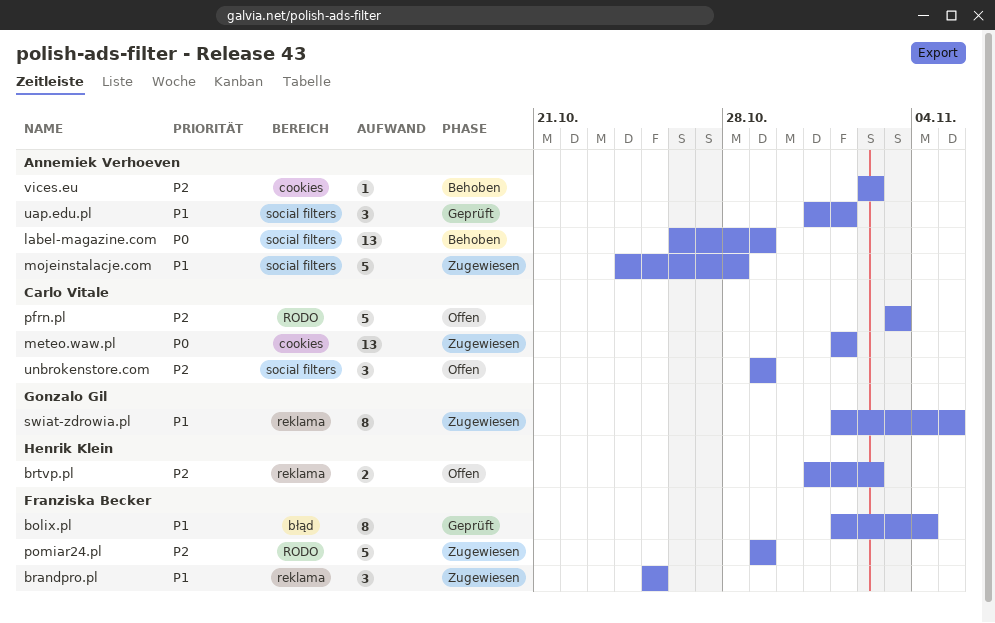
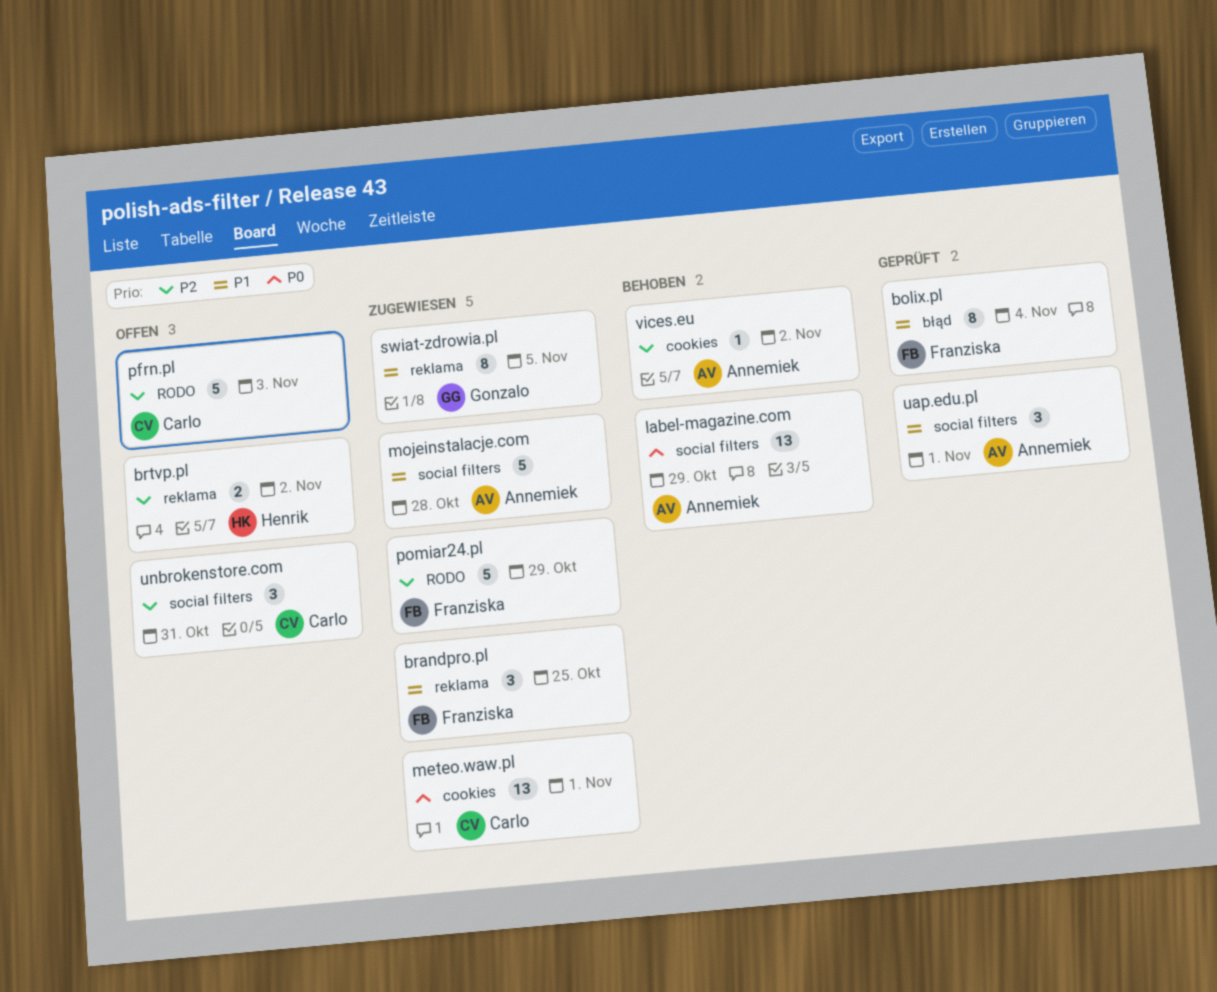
unbrokenstore.com, due: Oct 29 -> Oct 31

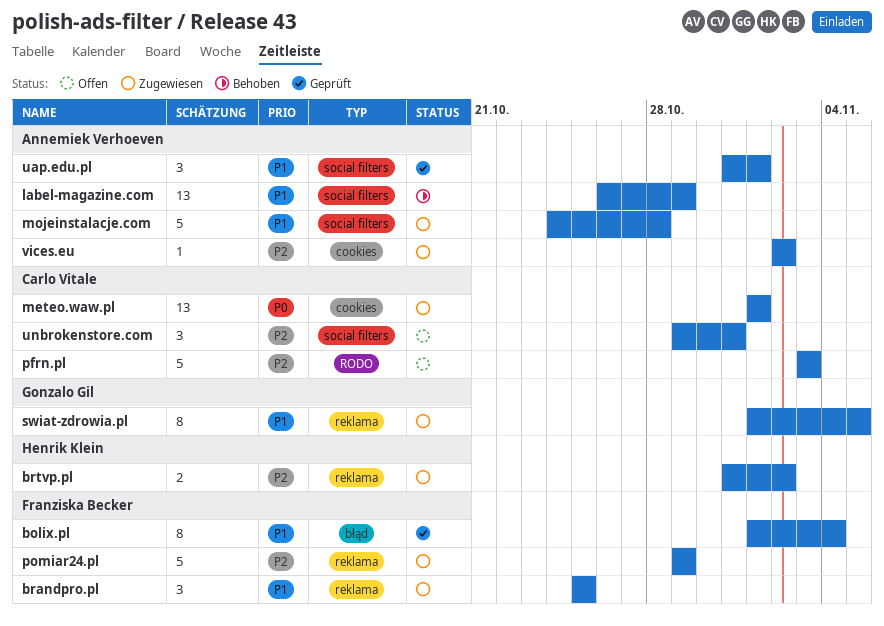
brtvp.pl, status: Offen -> Zugewiesen
label-magazine.com, priority: P0 -> P1
pomiar24.pl, label: RODO -> reklama
vices.eu, status: Behoben -> Zugewiesen

